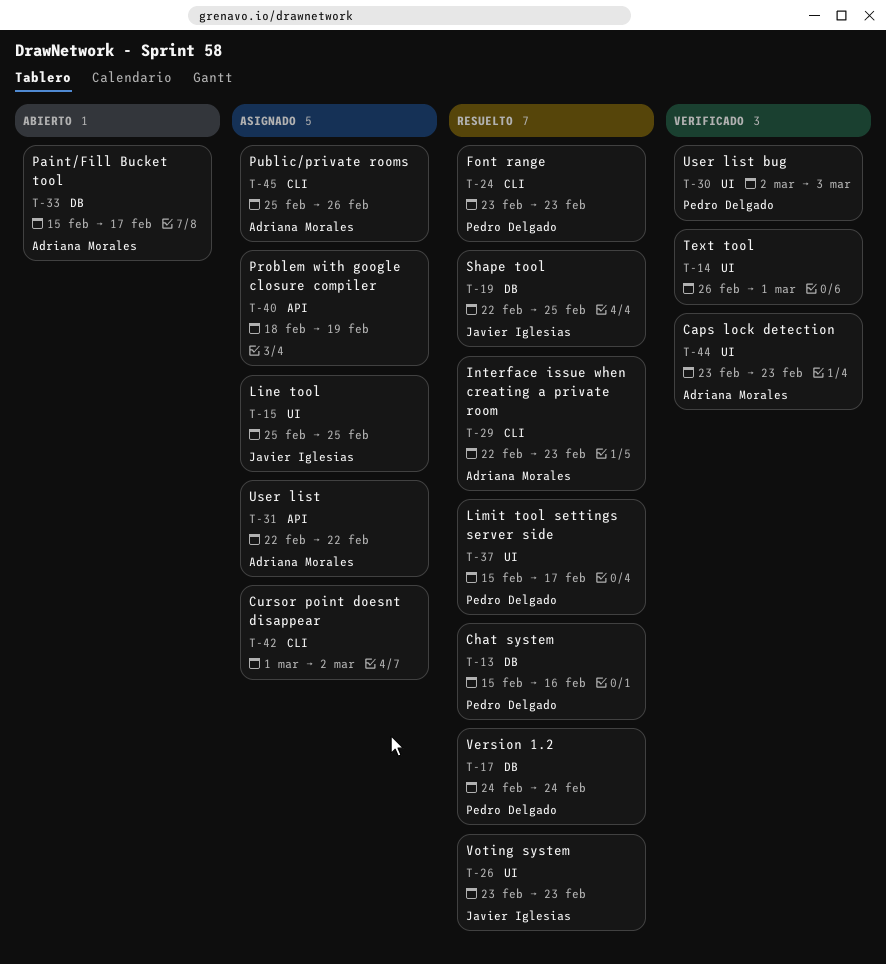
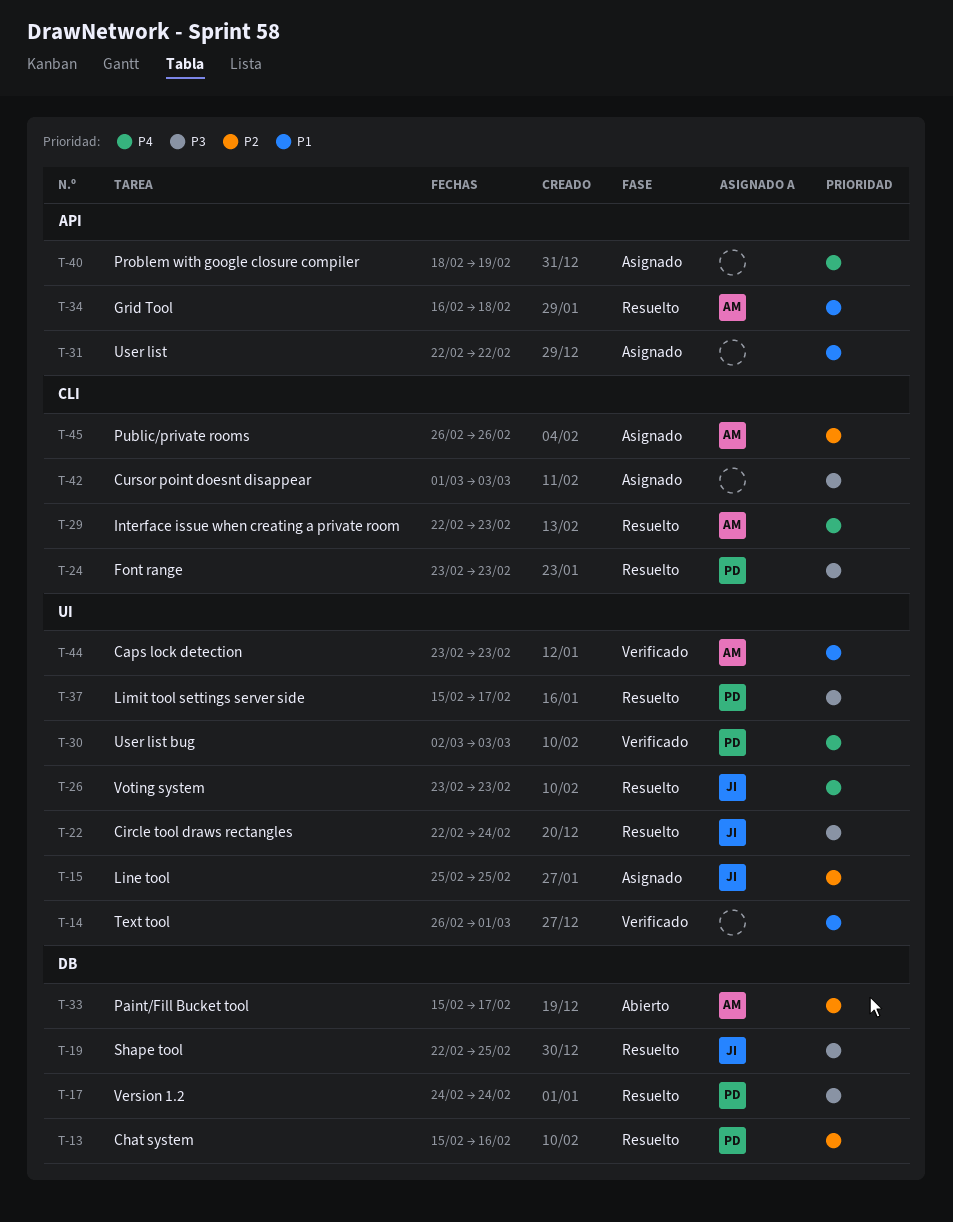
T-22: none -> present
T-31, owner: Adriana Morales -> none
T-34: none -> present
T-42, due: Mar 2 -> Mar 3
T-45, start: Feb 25 -> Feb 26

